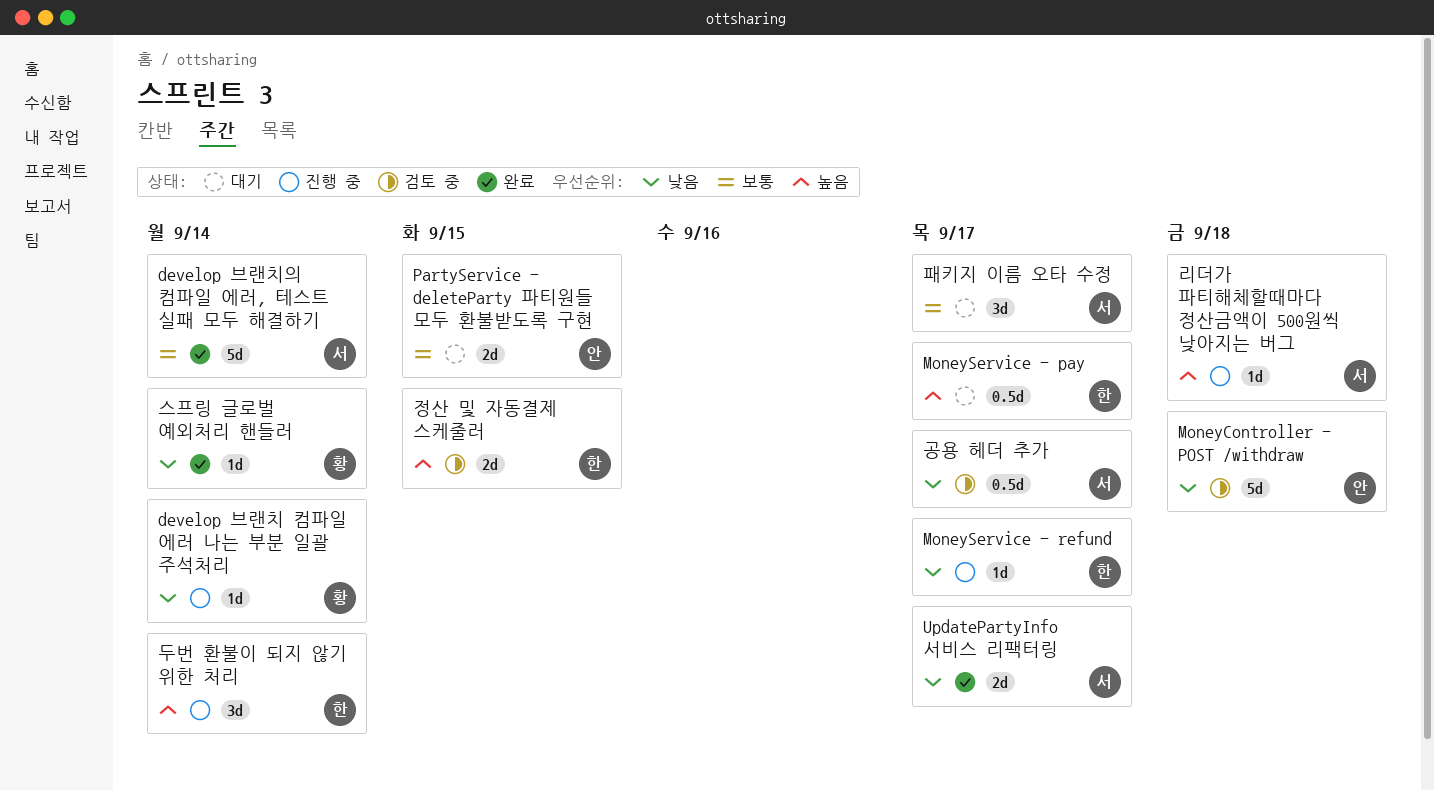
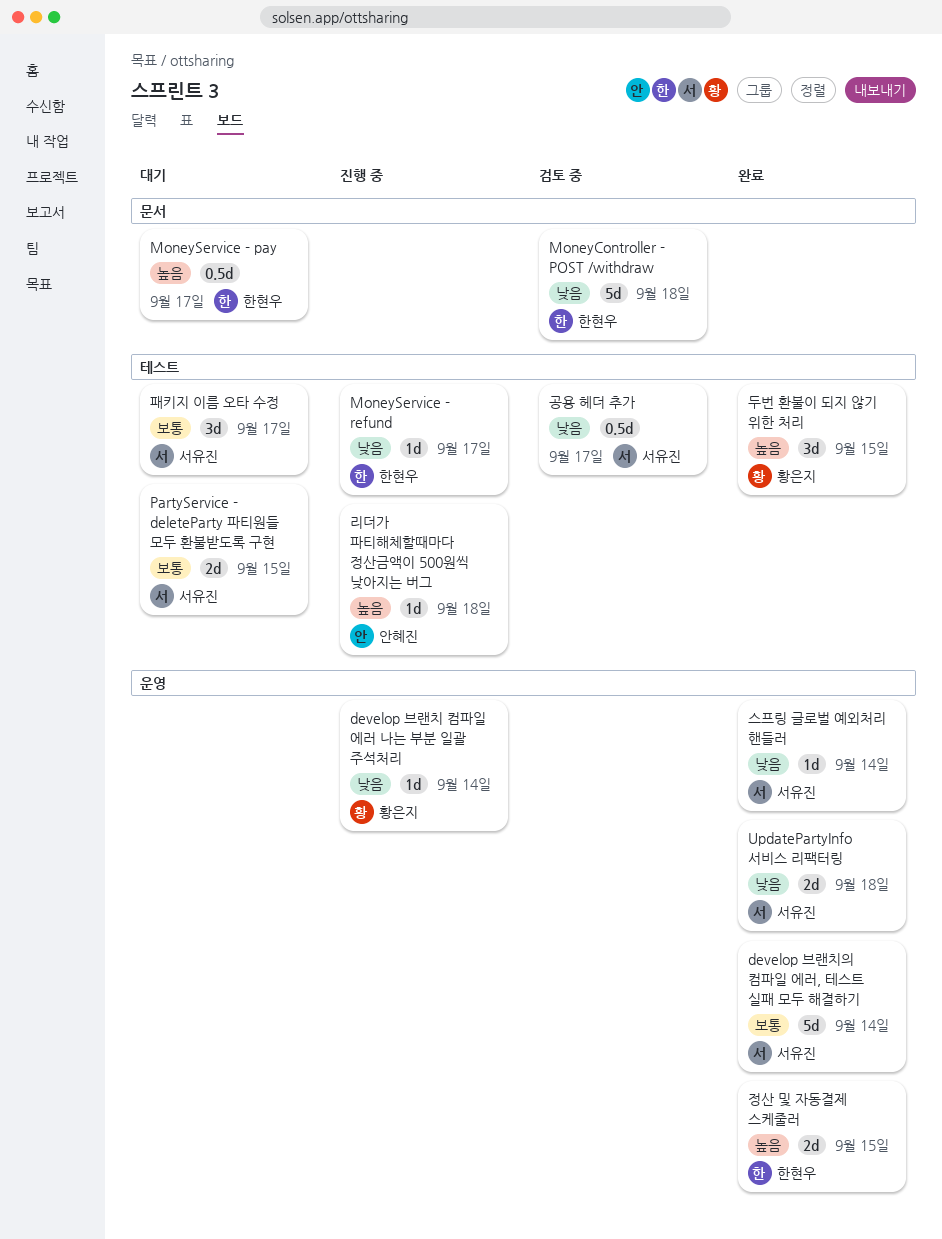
MoneyController - POST /withdraw, owner: 안혜진 -> 한현우
PartyService - deleteParty 파티원들 모두 환불받도록 구현, owner: 안혜진 -> 서유진
UpdatePartyInfo 서비스 리팩터링, due: Sep 17 -> Sep 18
두번 환불이 되지 않기 위한 처리, status: 진행 중 -> 완료
두번 환불이 되지 않기 위한 처리, owner: 한현우 -> 황은지
두번 환불이 되지 않기 위한 처리, due: Sep 14 -> Sep 15
리더가 파티해체할때마다 정산금액이 500원씩 낮아지는 버그, owner: 서유진 -> 안혜진
스프링 글로벌 예외처리 핸들러, owner: 황은지 -> 서유진
정산 및 자동결제 스케줄러, status: 검토 중 -> 완료

